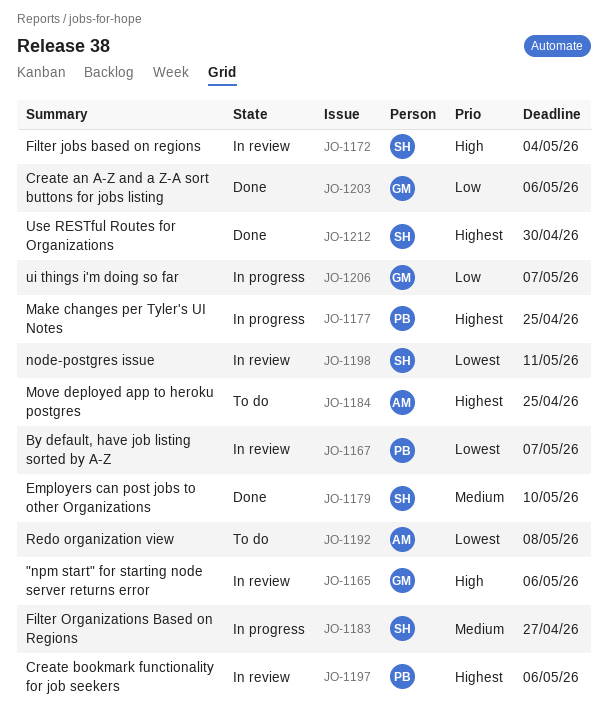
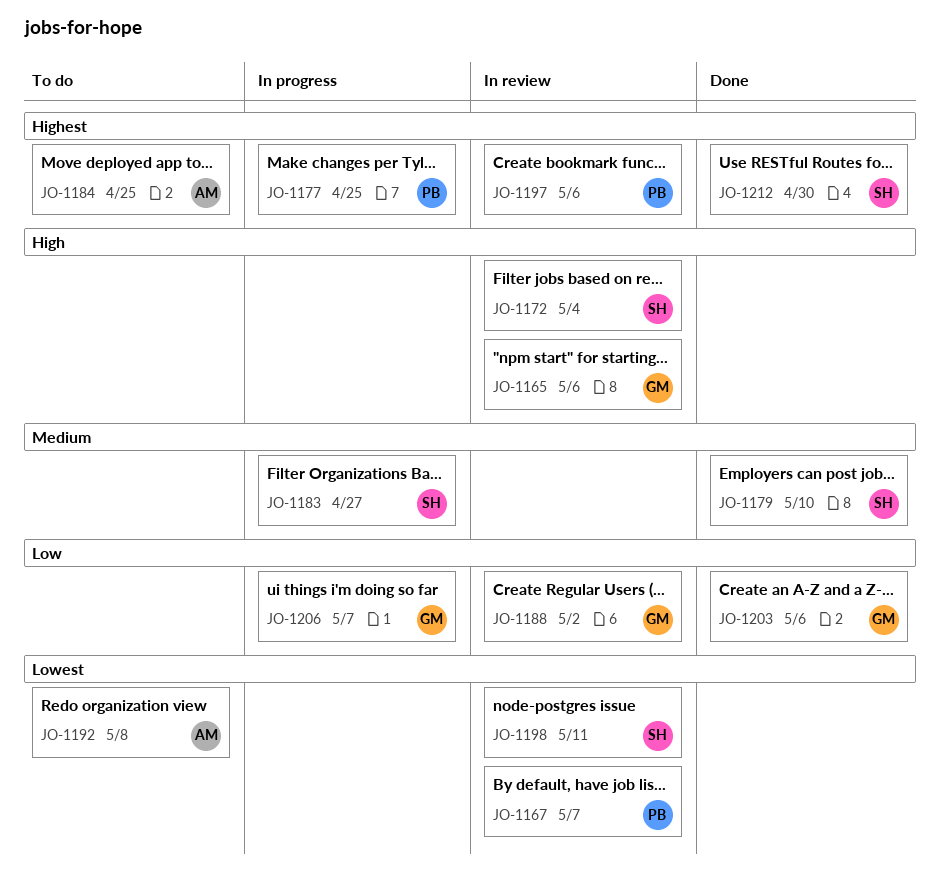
JO-1188: none -> present

